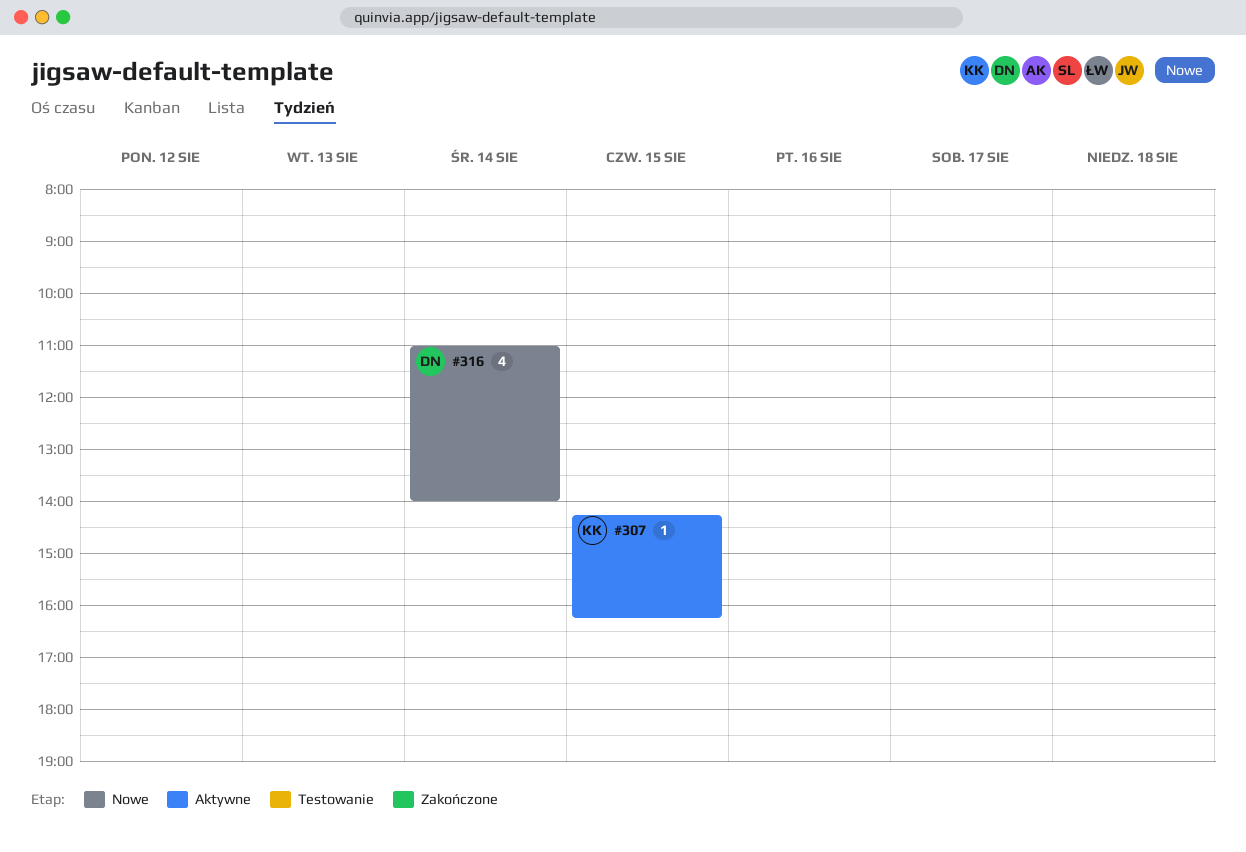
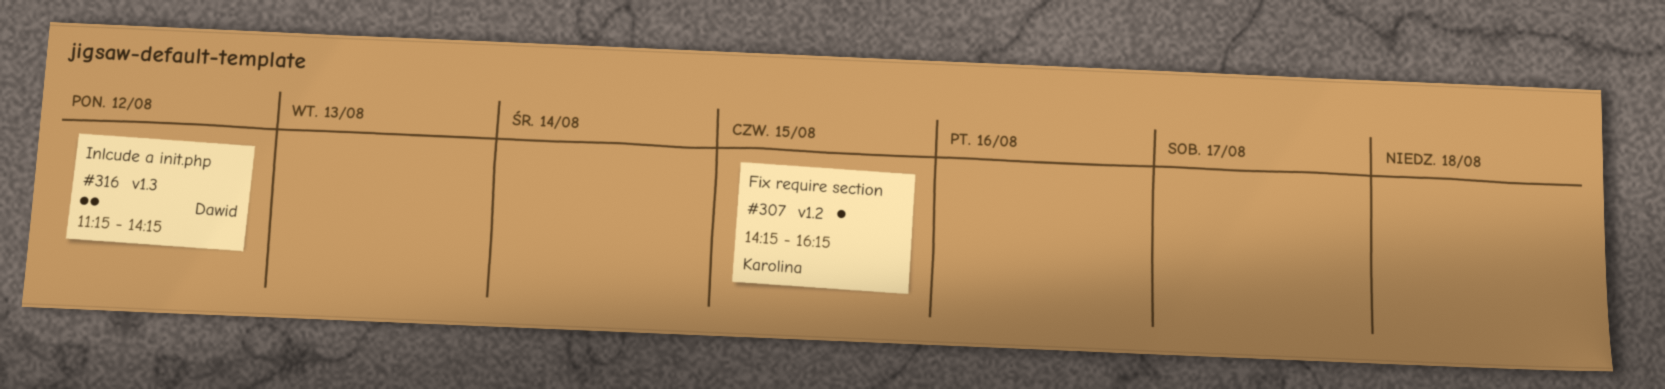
#316, estimate: 4 -> 2
#316, day: Aug 14 -> Aug 12
#316, begins: 11:00 -> 11:15
#316, ends: 14:00 -> 14:15

